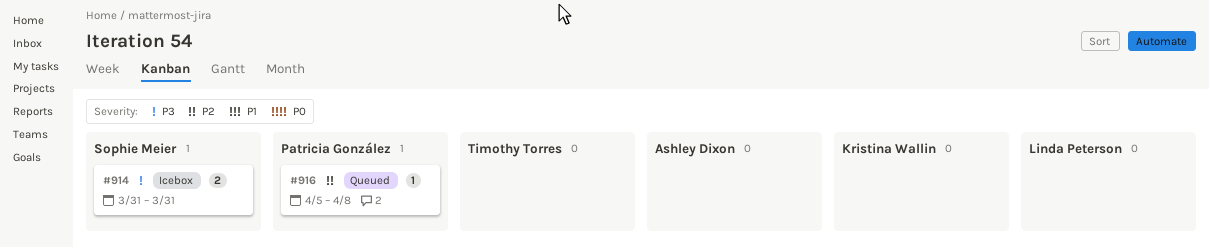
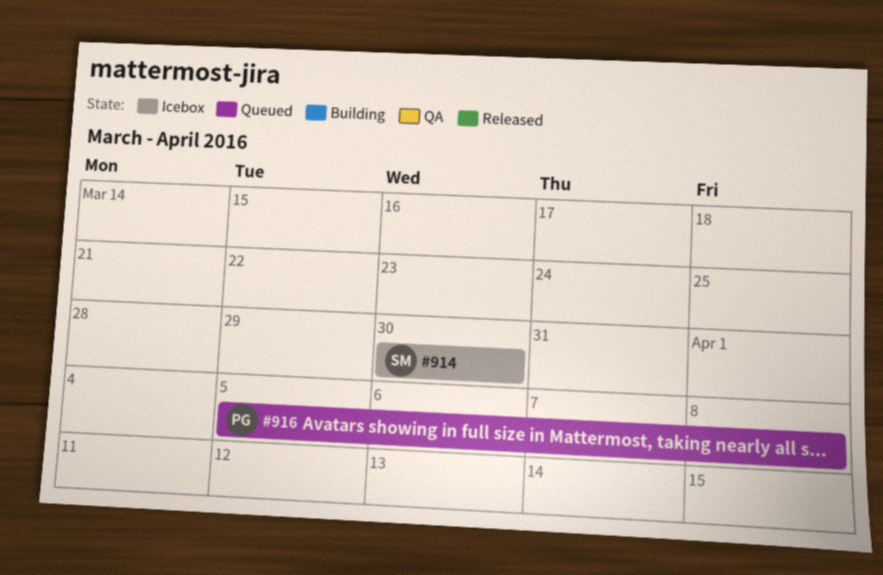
#914, start: Mar 31 -> Mar 30
#914, due: Mar 31 -> Mar 30

